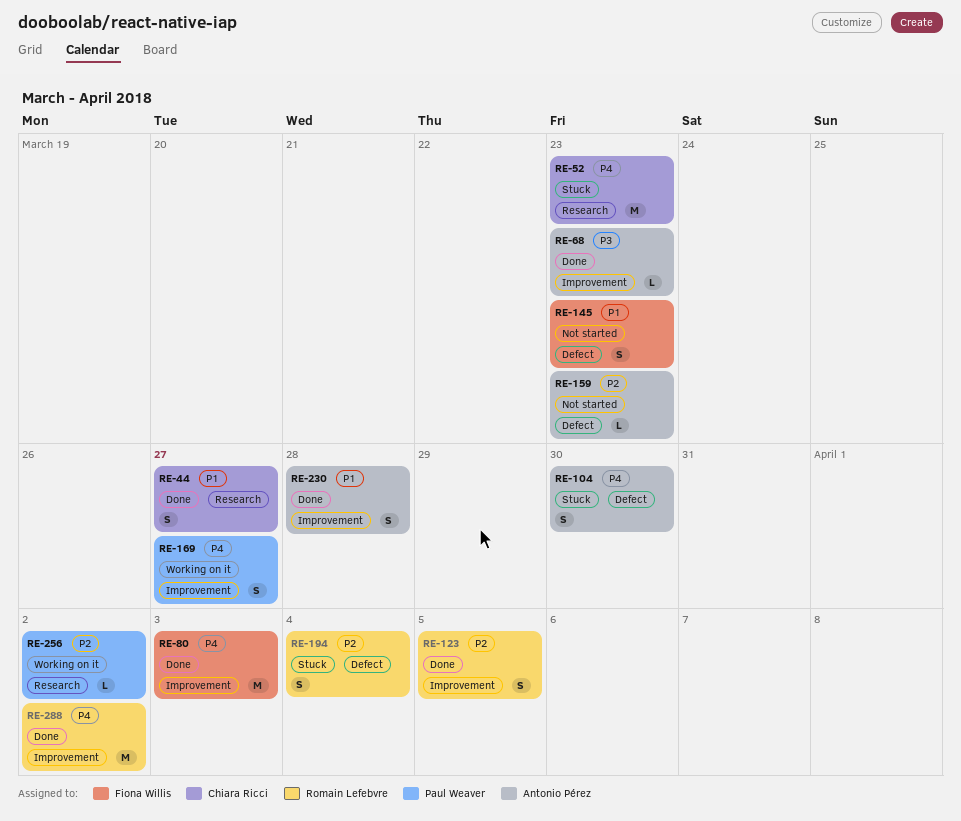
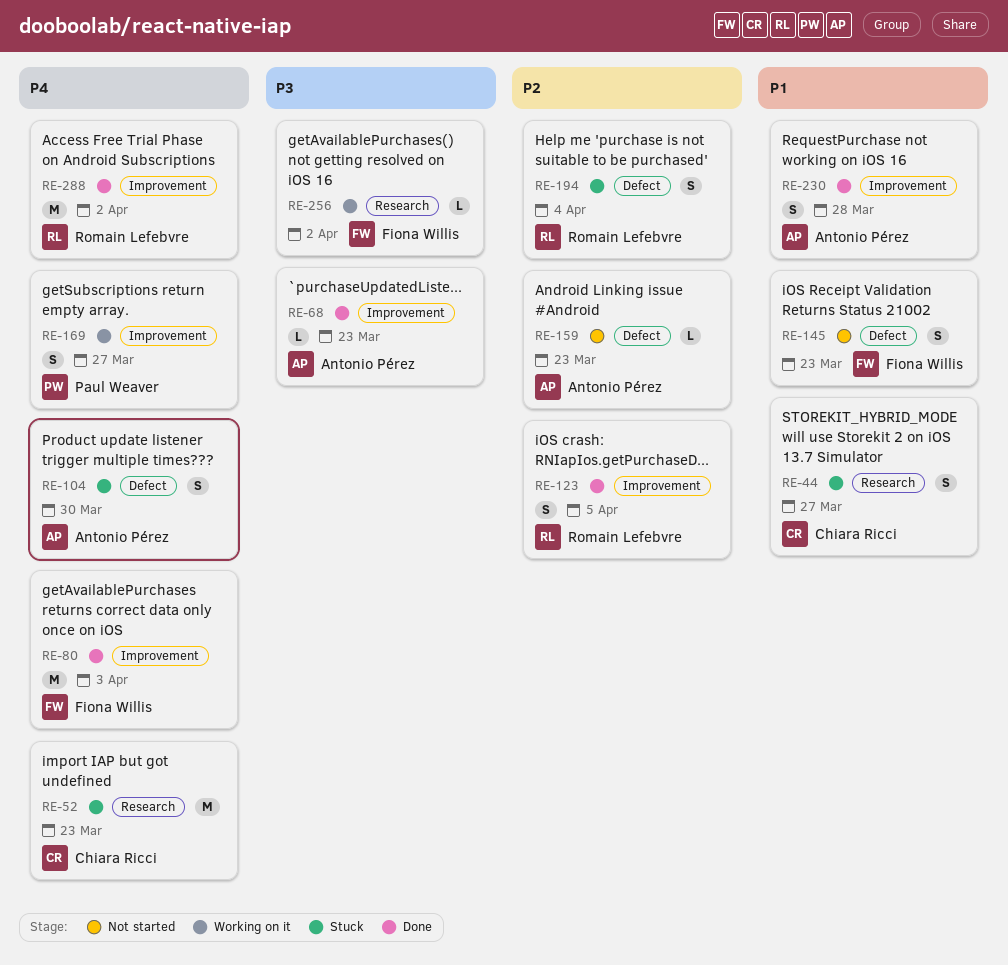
RE-44, status: Done -> Stuck
RE-256, owner: Paul Weaver -> Fiona Willis
RE-256, priority: P2 -> P3

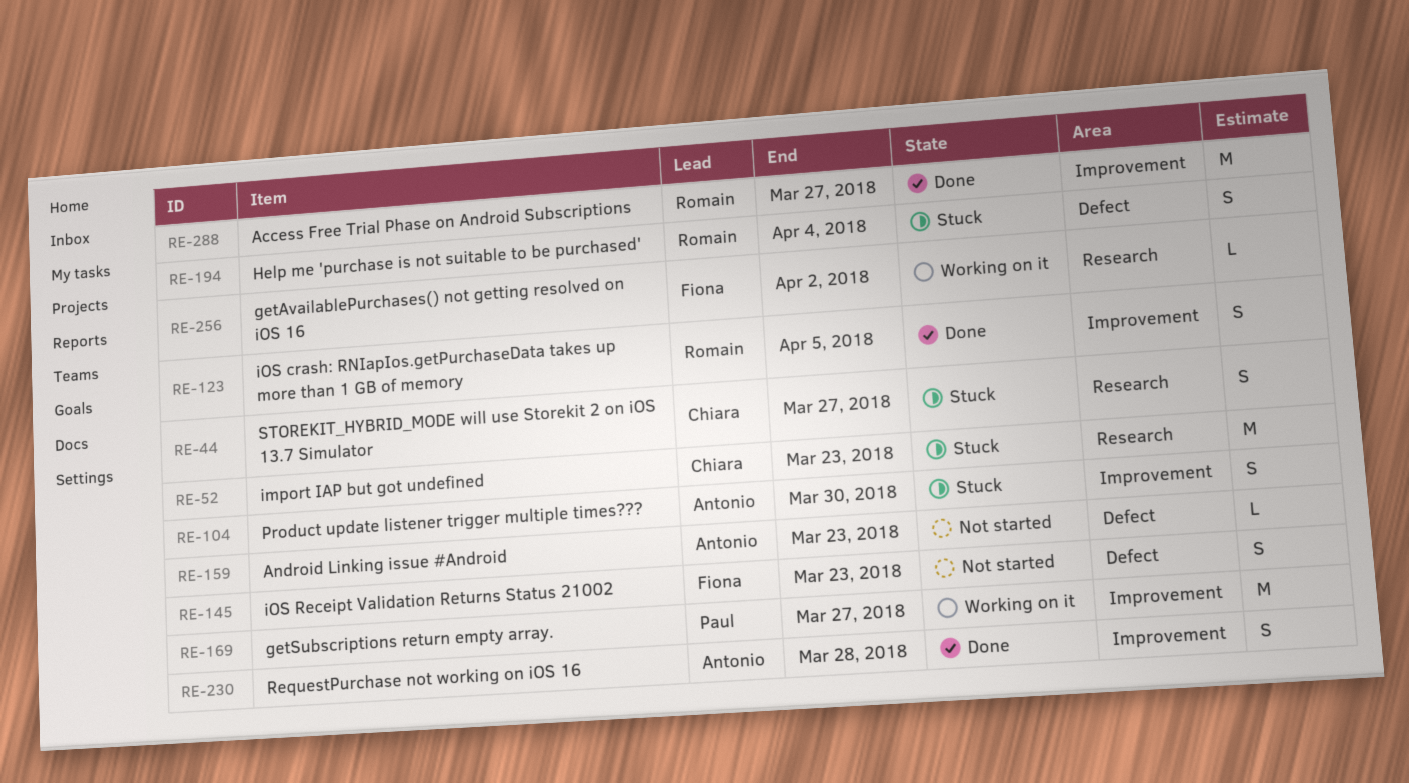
RE-68: present -> none
RE-80: present -> none
RE-104, label: Defect -> Improvement
RE-169, estimate: S -> M
RE-288, due: Apr 2 -> Mar 27

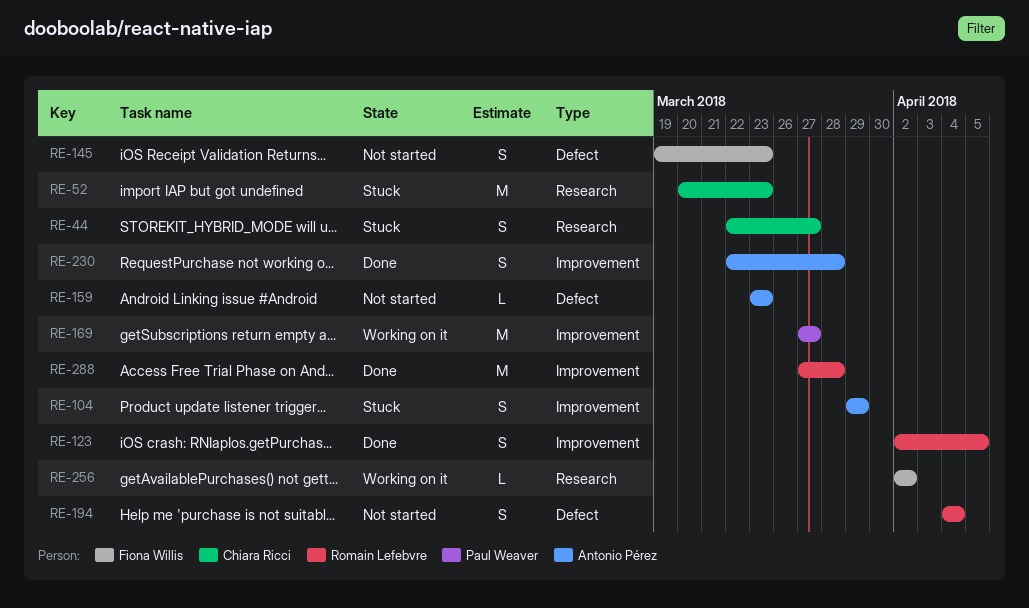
RE-104, due: Mar 30 -> Mar 29
RE-194, status: Stuck -> Not started
RE-288, due: Mar 27 -> Mar 28

